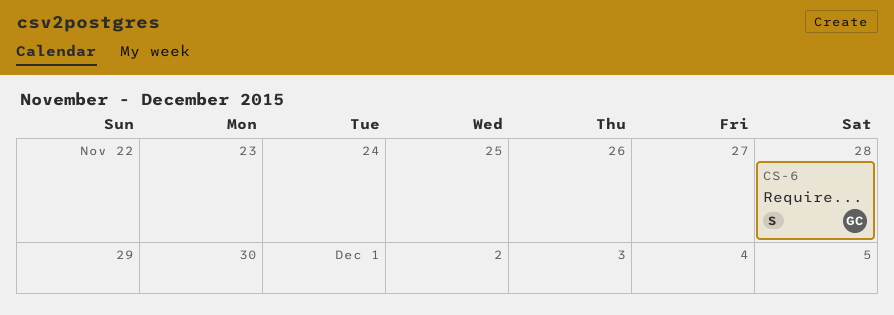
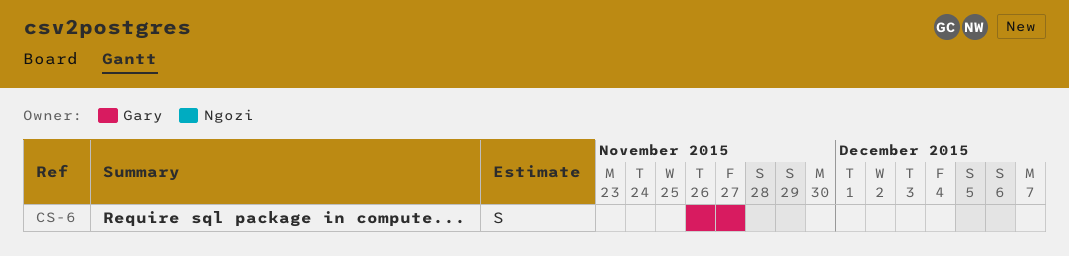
CS-6, due: Nov 28 -> Nov 27

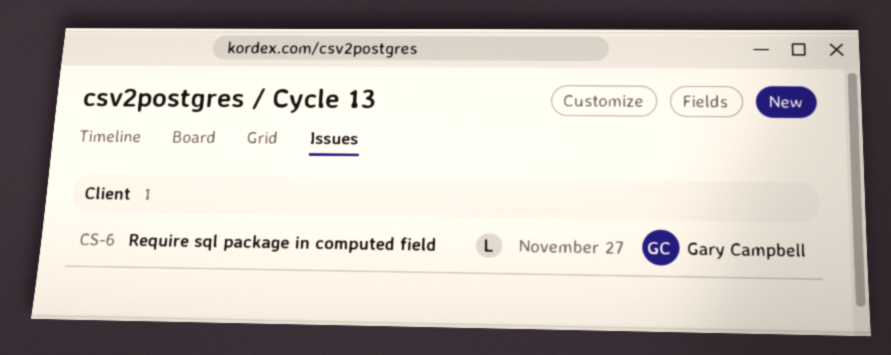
CS-6, estimate: S -> L

